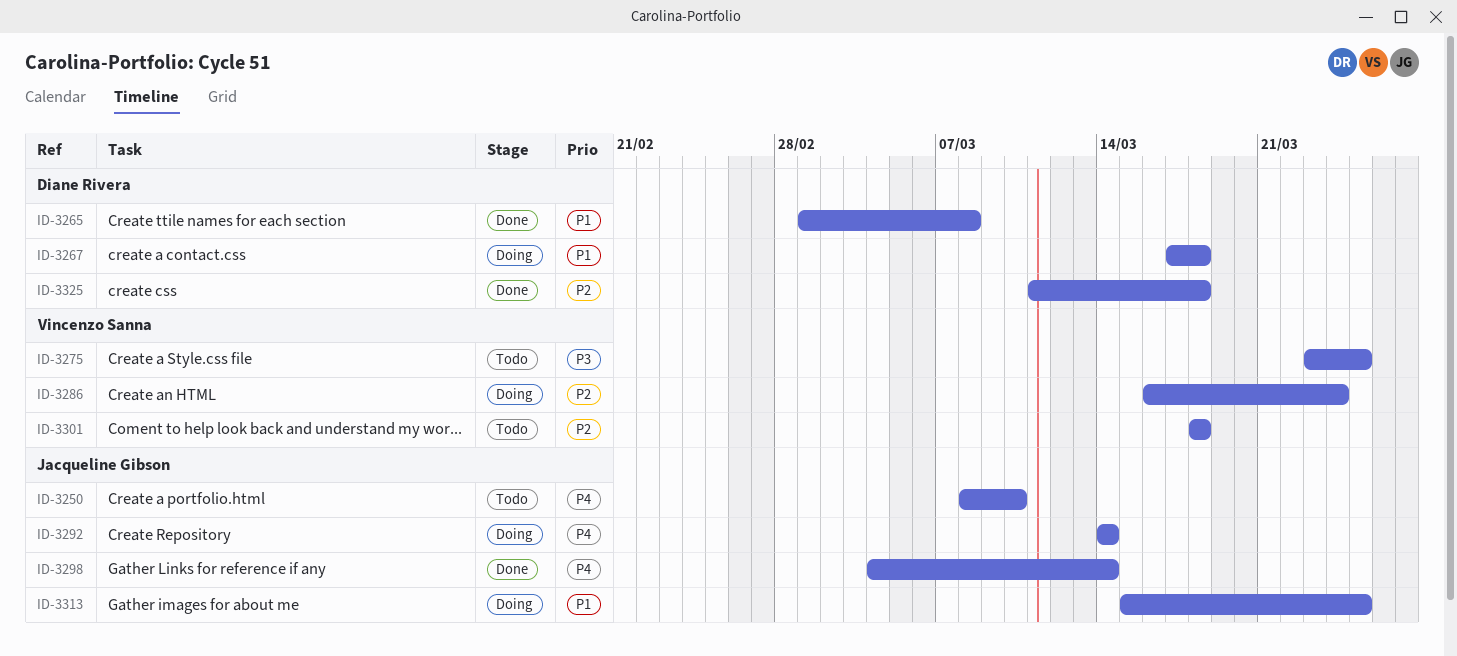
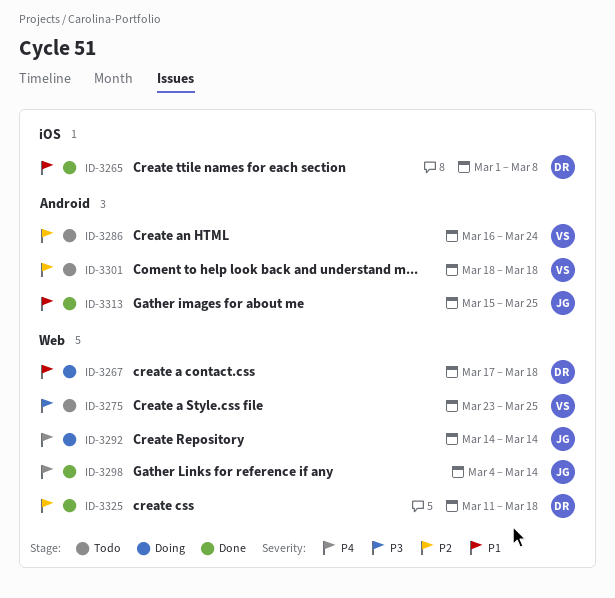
ID-3250: present -> none
ID-3286, status: Doing -> Todo
ID-3313, status: Doing -> Done

